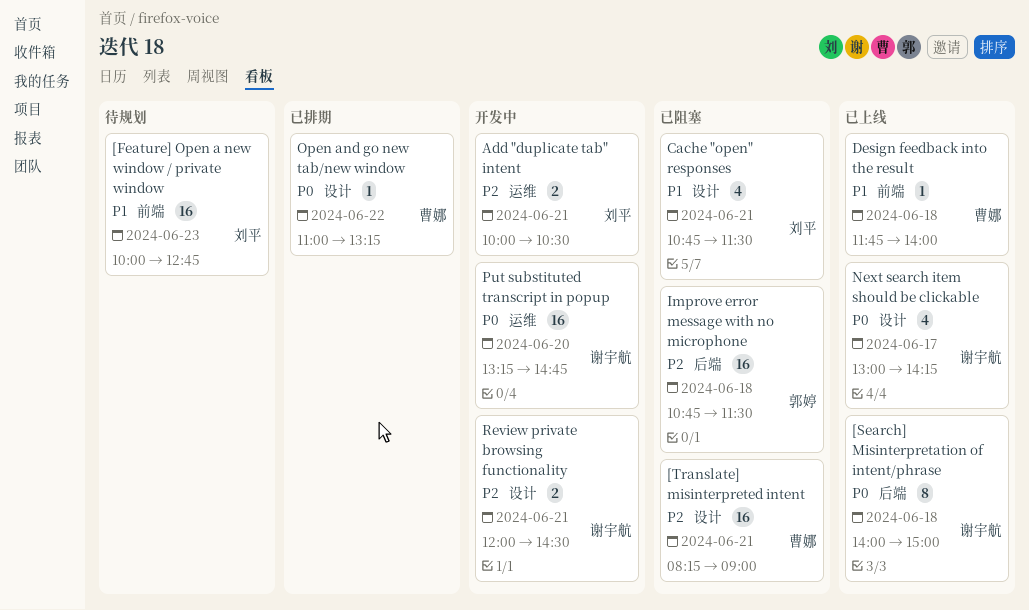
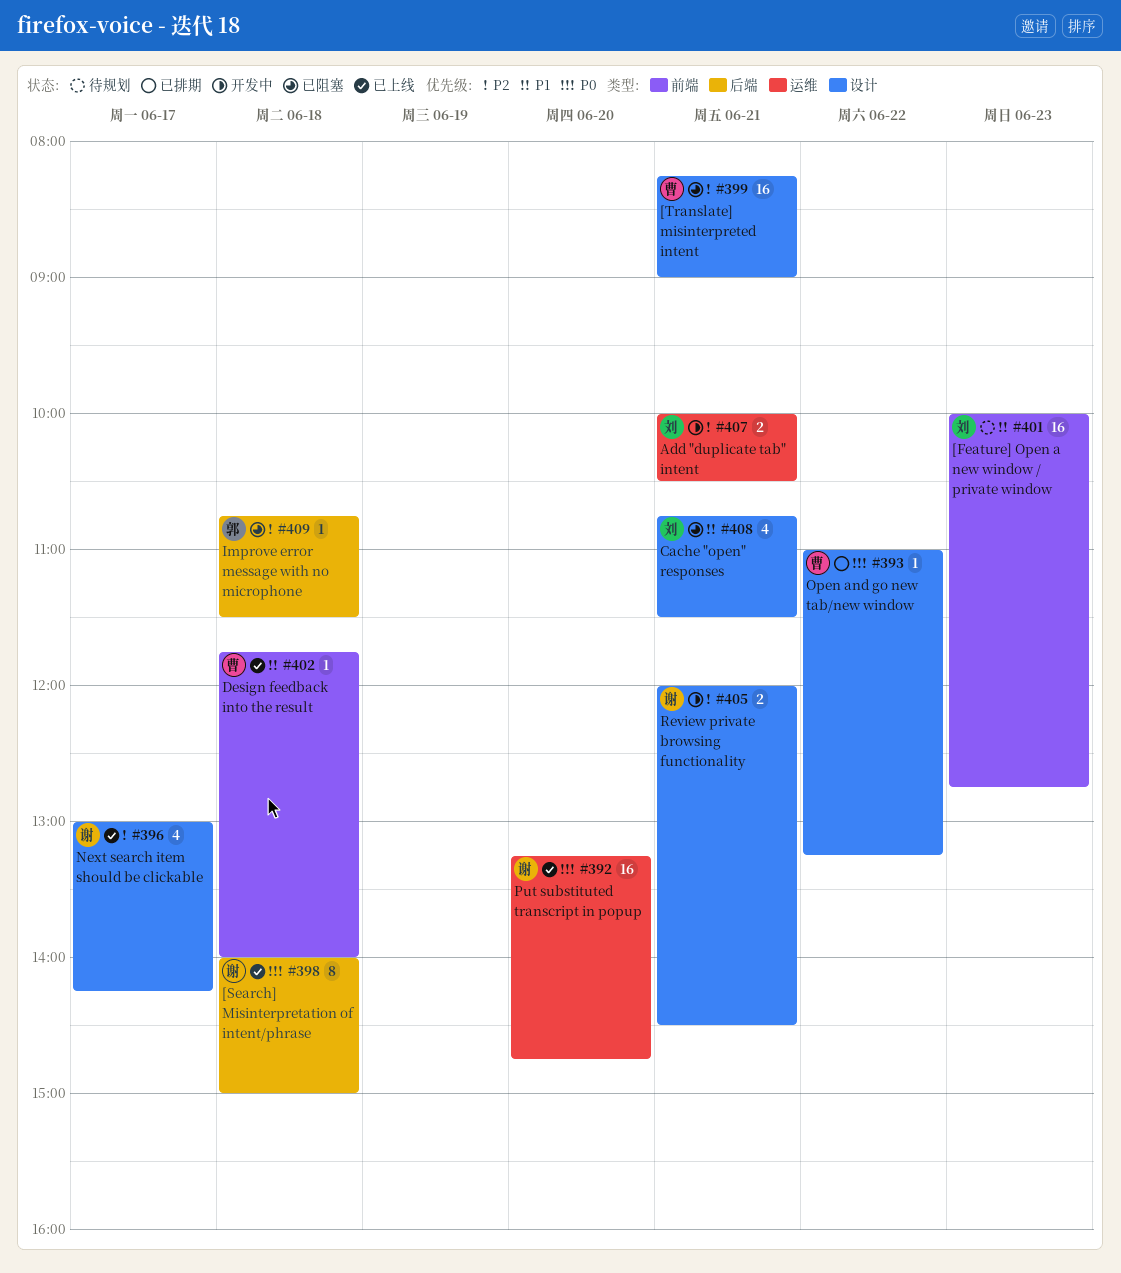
Improve error message with no microphone, estimate: 16 -> 1
Next search item should be clickable, priority: P0 -> P2
Put substituted transcript in popup, status: 开发中 -> 已上线

